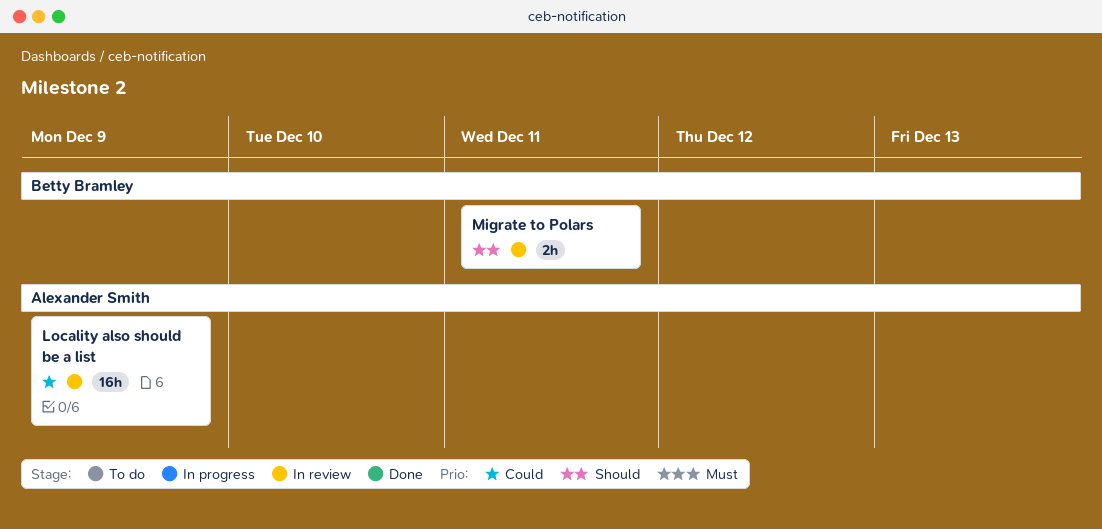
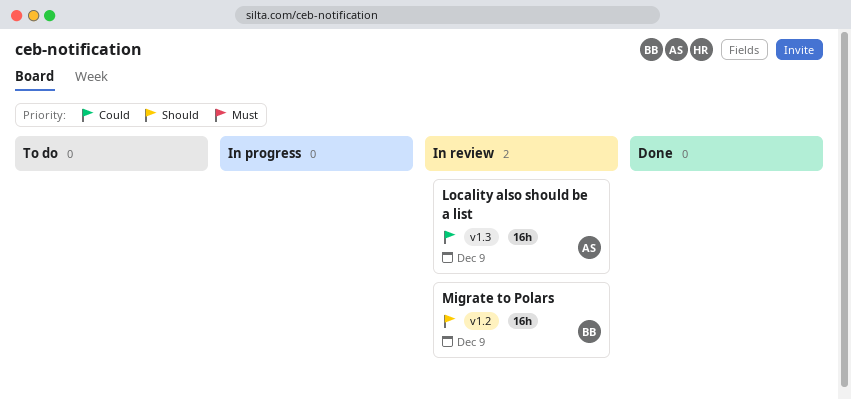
Migrate to Polars, estimate: 2h -> 16h
Migrate to Polars, due: Dec 11 -> Dec 9

